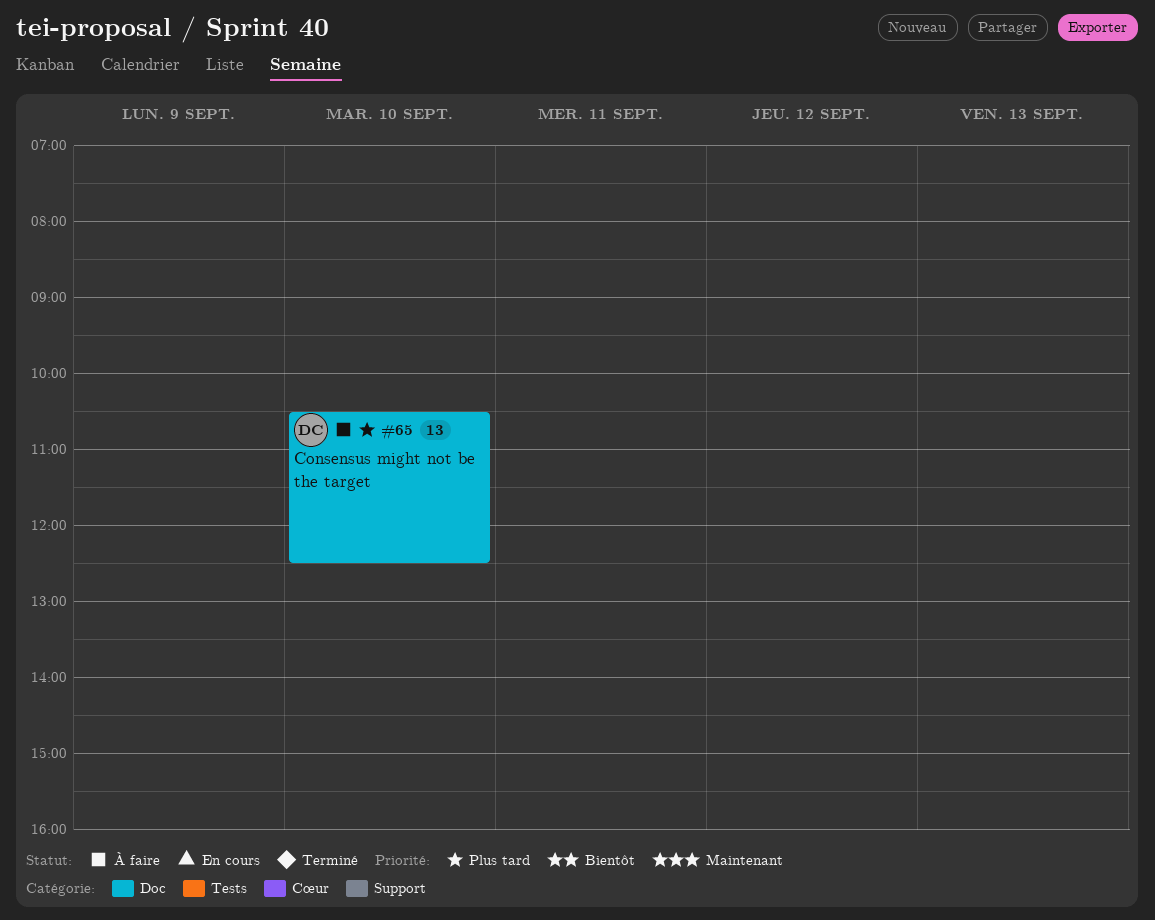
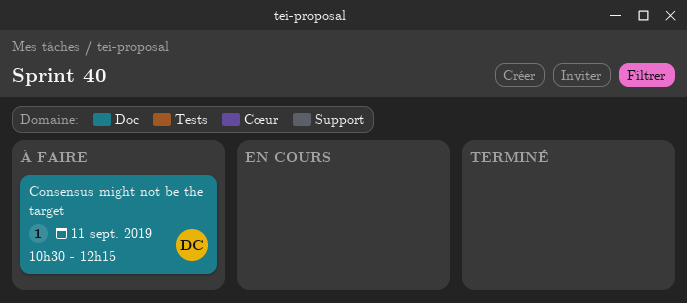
Consensus might not be the target, estimate: 13 -> 1
Consensus might not be the target, day: Sep 10 -> Sep 11
Consensus might not be the target, ends: 12:30 -> 12:15

